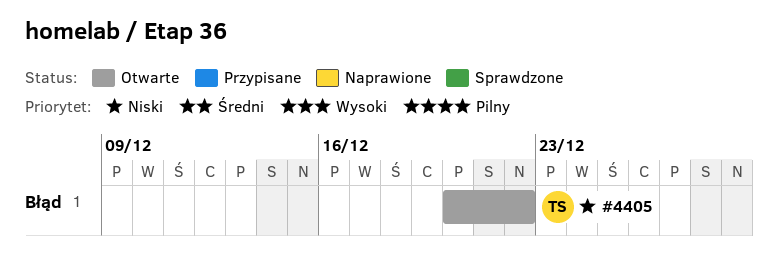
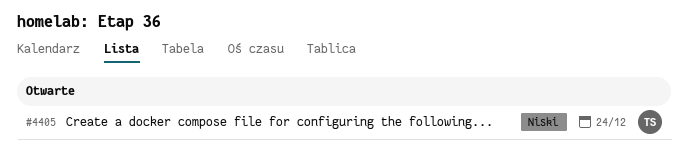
#4405, due: Dec 22 -> Dec 24

